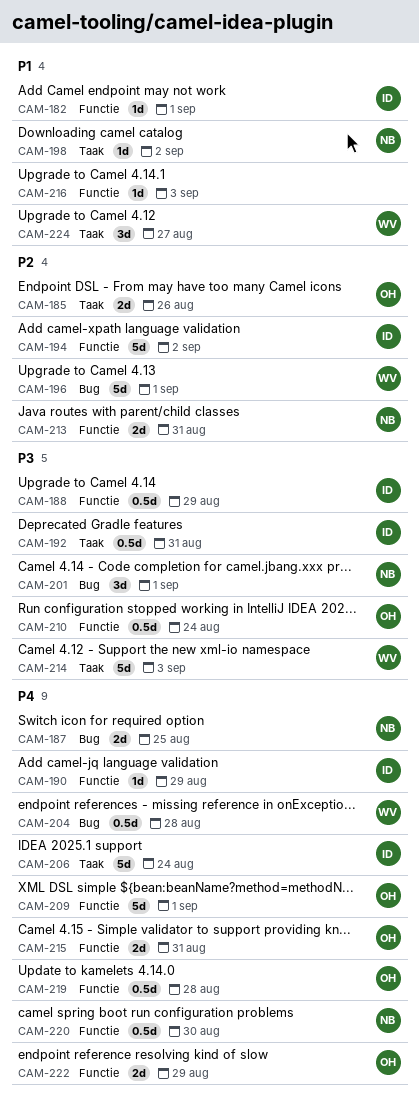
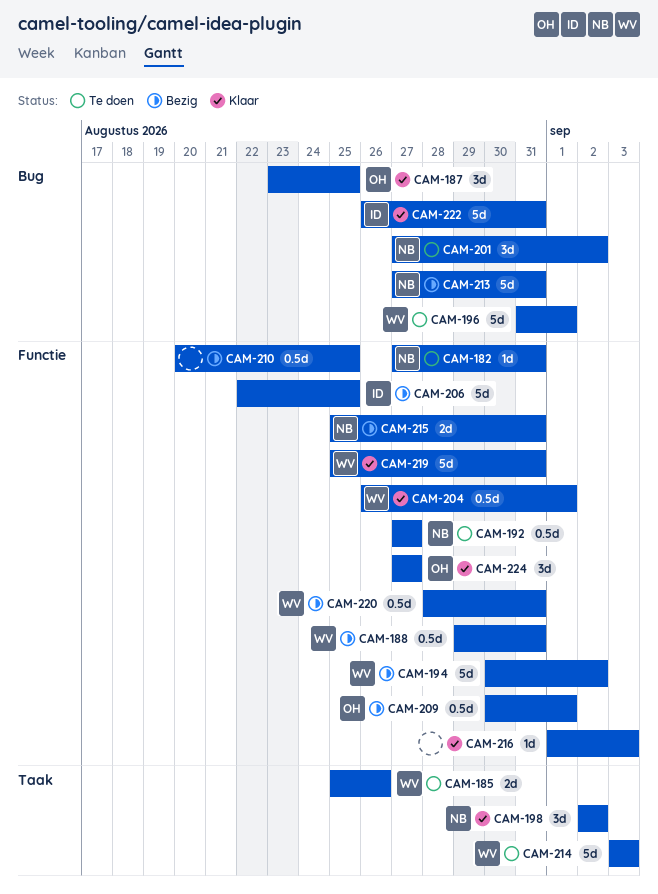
CAM-182, owner: ID -> NB
CAM-182, due: Sep 1 -> Aug 31
CAM-185, owner: OH -> WV
CAM-187, owner: NB -> OH
CAM-187, estimate: 2d -> 3d
CAM-188, owner: ID -> WV
CAM-188, due: Aug 29 -> Aug 31
CAM-190: present -> none
CAM-192, owner: ID -> NB
CAM-192, label: Taak -> Functie
CAM-192, due: Aug 31 -> Aug 27
CAM-194, owner: ID -> WV
CAM-198, estimate: 1d -> 3d
CAM-201, due: Sep 1 -> Sep 2
CAM-204, label: Bug -> Functie
CAM-204, due: Aug 28 -> Sep 1
CAM-206, label: Taak -> Functie
CAM-206, due: Aug 24 -> Aug 25
CAM-209, estimate: 5d -> 0.5d
CAM-210, owner: OH -> none
CAM-210, due: Aug 24 -> Aug 25
CAM-213, label: Functie -> Bug
CAM-213, estimate: 2d -> 5d
CAM-215, owner: OH -> NB
CAM-219, owner: OH -> WV
CAM-219, estimate: 0.5d -> 5d
CAM-219, due: Aug 28 -> Aug 31
CAM-220, owner: NB -> WV
CAM-220, due: Aug 30 -> Aug 31
CAM-222, owner: OH -> ID
CAM-222, label: Functie -> Bug
CAM-222, estimate: 2d -> 5d
CAM-222, due: Aug 29 -> Aug 31
CAM-224, owner: WV -> OH
CAM-224, label: Taak -> Functie

